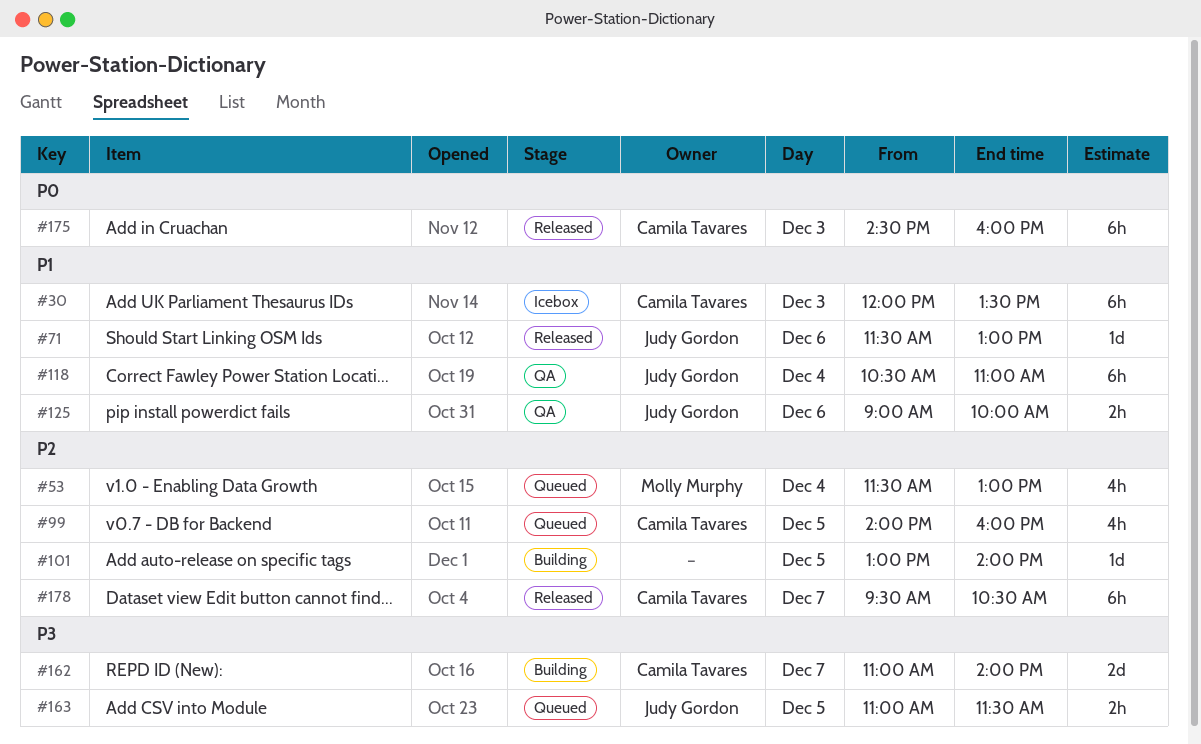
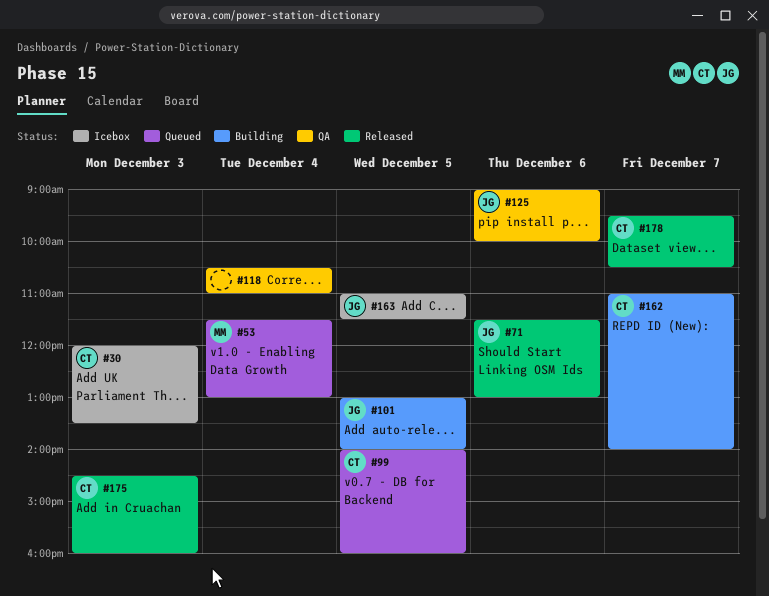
#101, owner: none -> Judy Gordon
#118, owner: Judy Gordon -> none
#163, status: Queued -> Icebox

